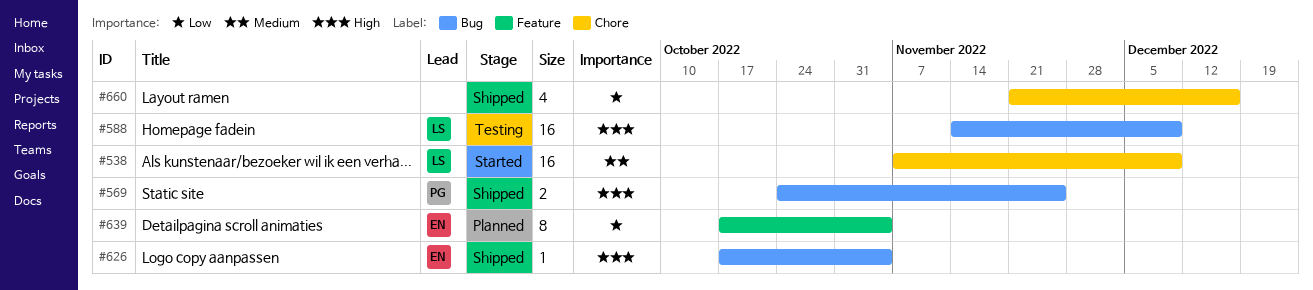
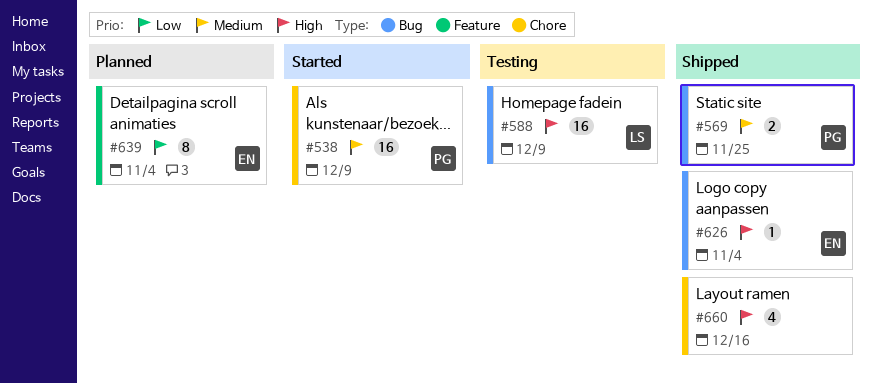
#538, owner: LS -> PG
#569, priority: High -> Medium
#660, priority: Low -> High

